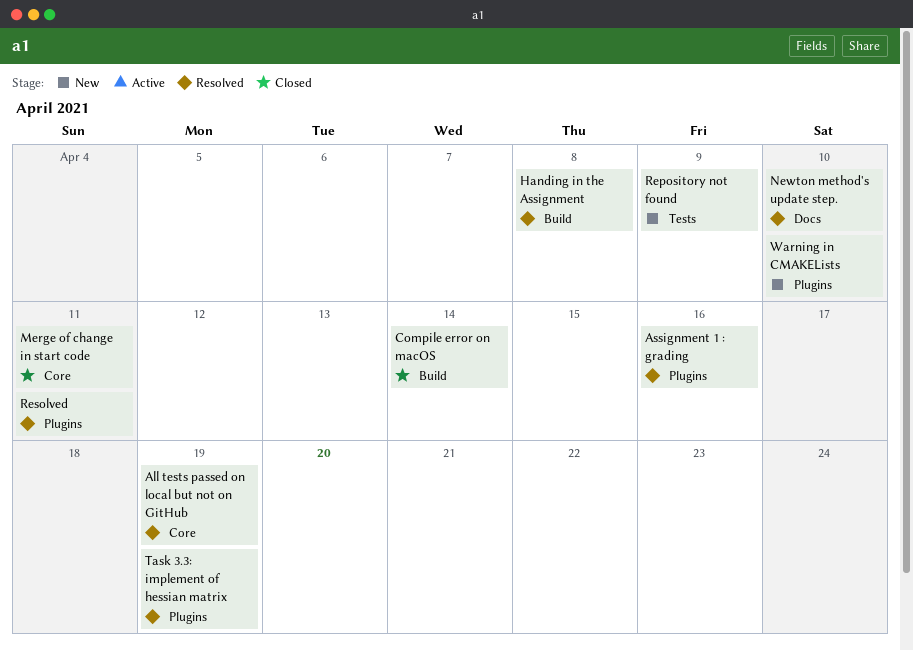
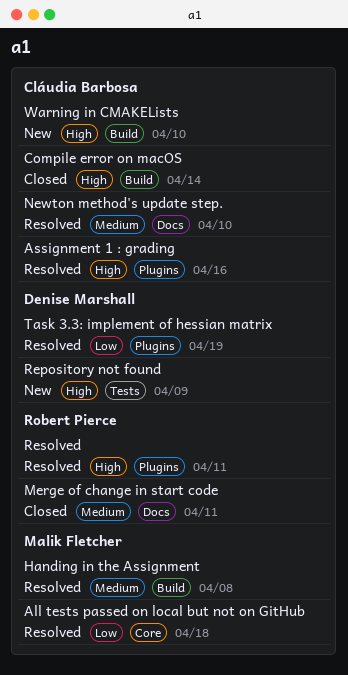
All tests passed on local but not on GitHub, due: Apr 19 -> Apr 18
Merge of change in start code, label: Core -> Docs
Warning in CMAKELists, label: Plugins -> Build

